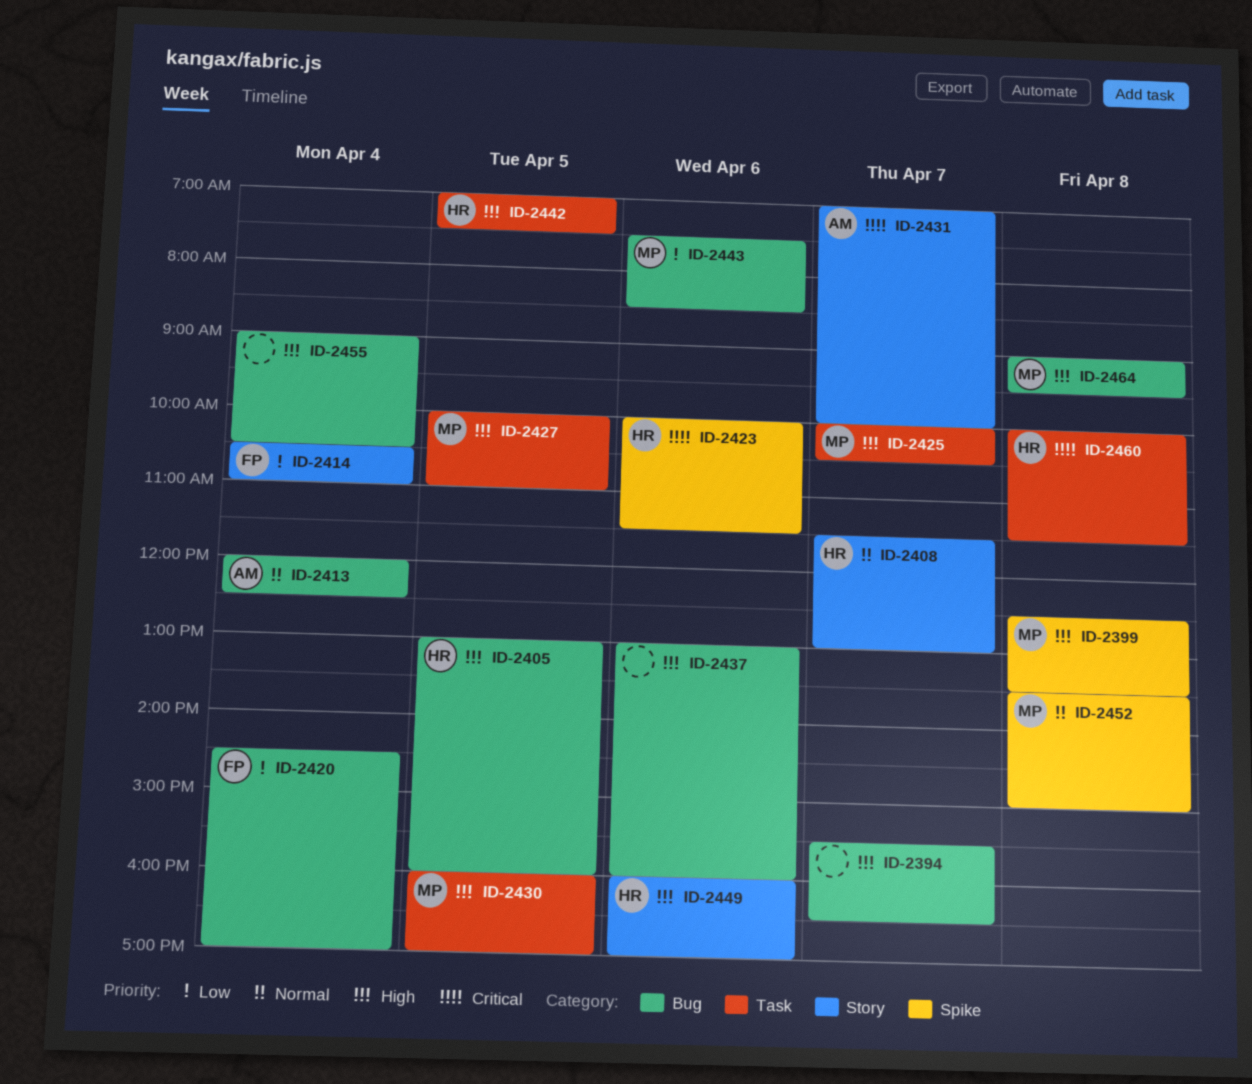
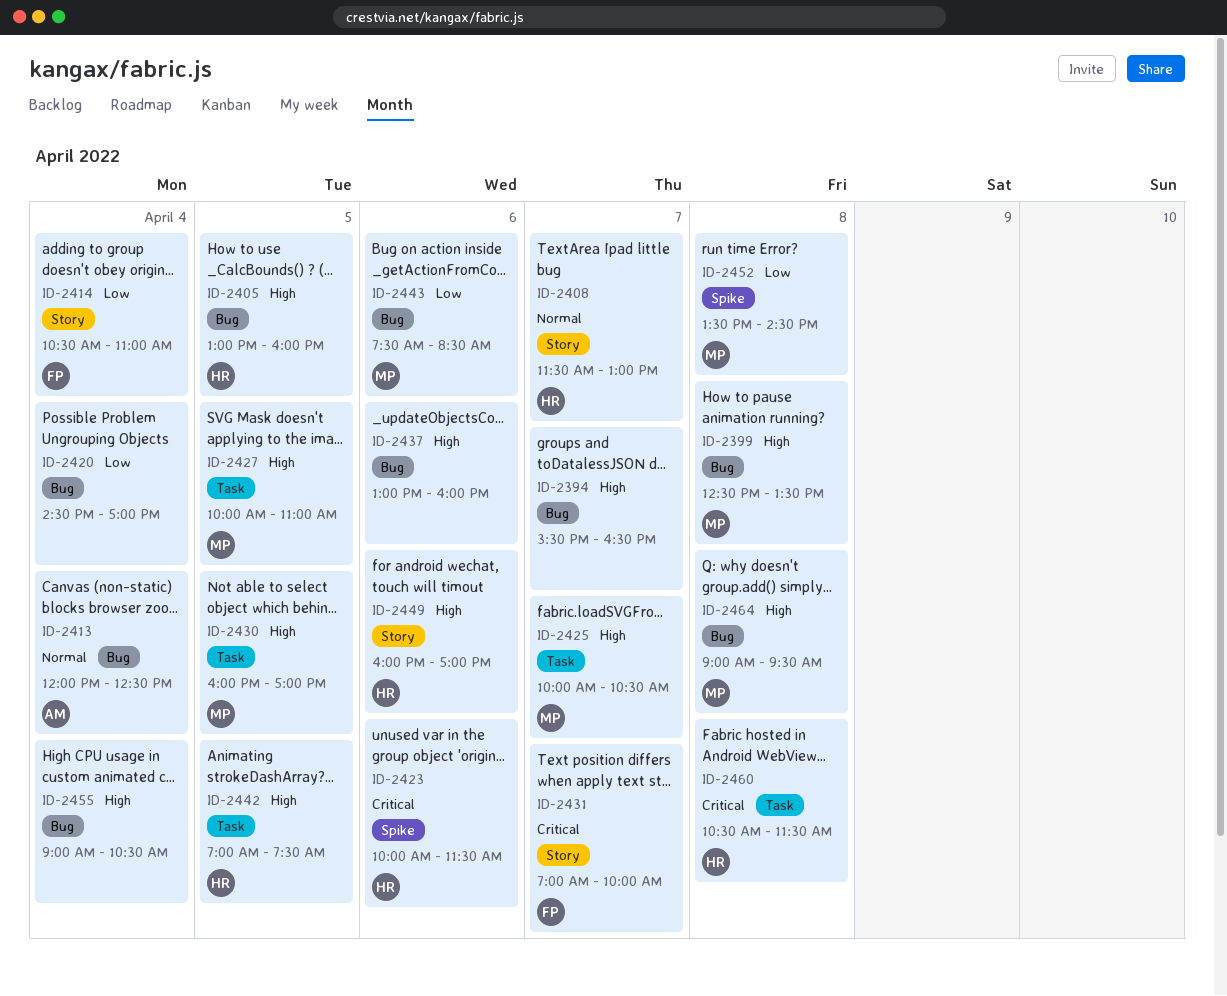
ID-2399, label: Spike -> Bug
ID-2420, owner: FP -> none
ID-2431, owner: AM -> FP
ID-2452, priority: Normal -> Low
ID-2452, ends: 15:00 -> 14:30
ID-2460, begins: 10:00 -> 10:30

